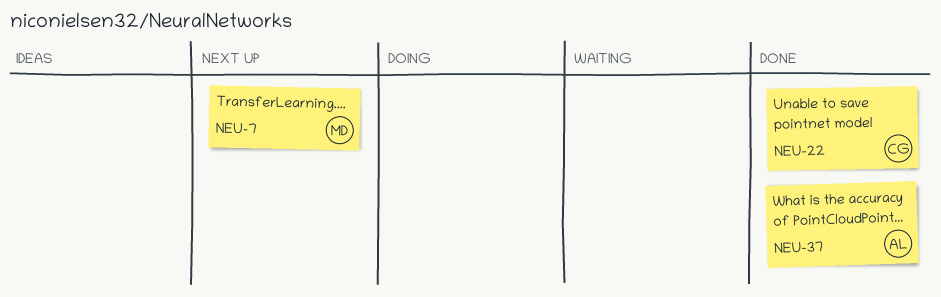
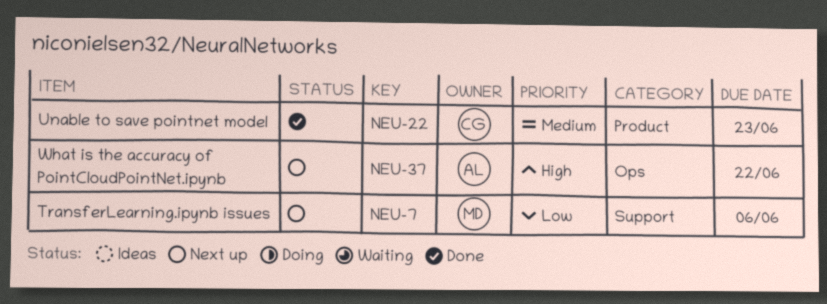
NEU-37, status: Done -> Next up

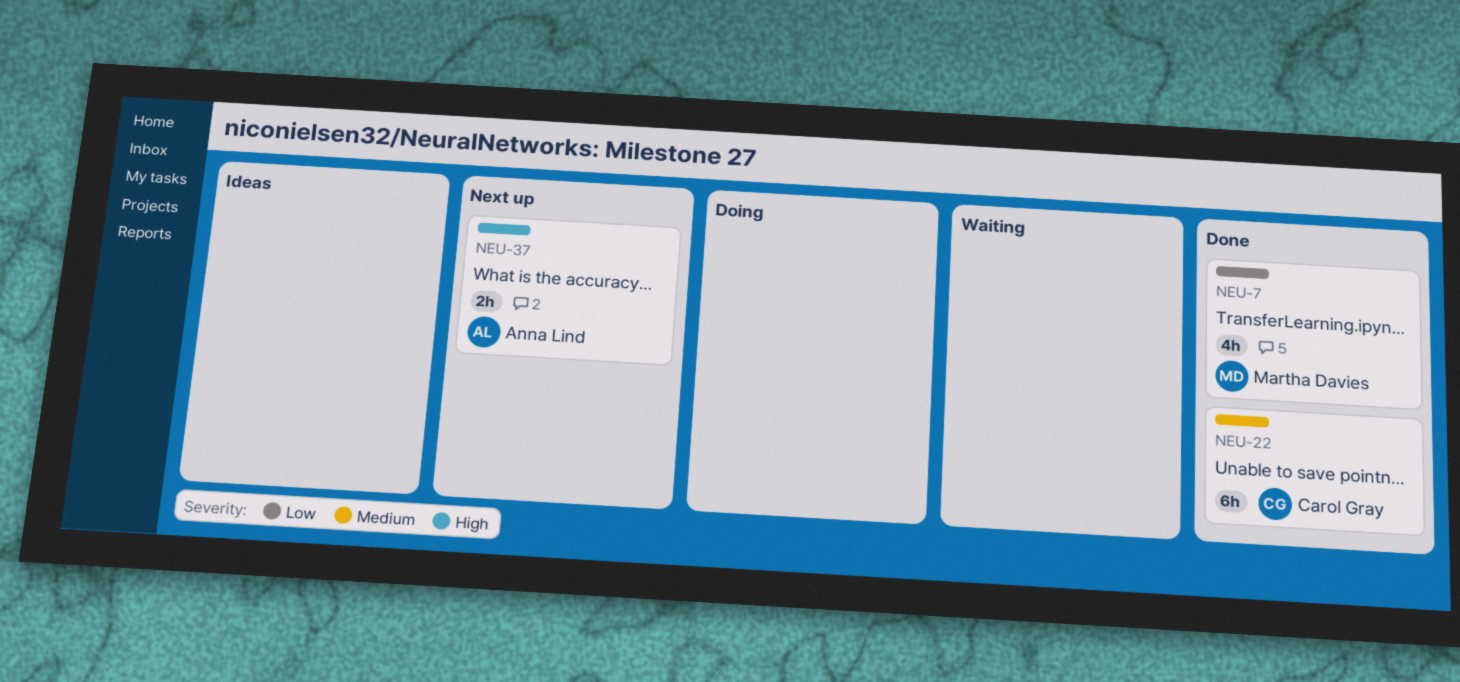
NEU-7, status: Next up -> Done

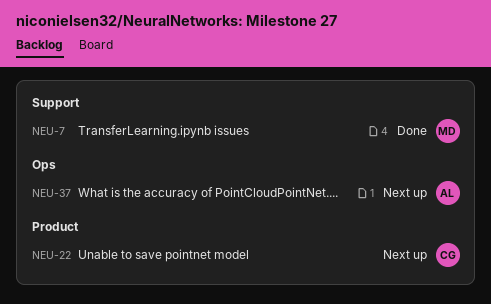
NEU-22, status: Done -> Next up

